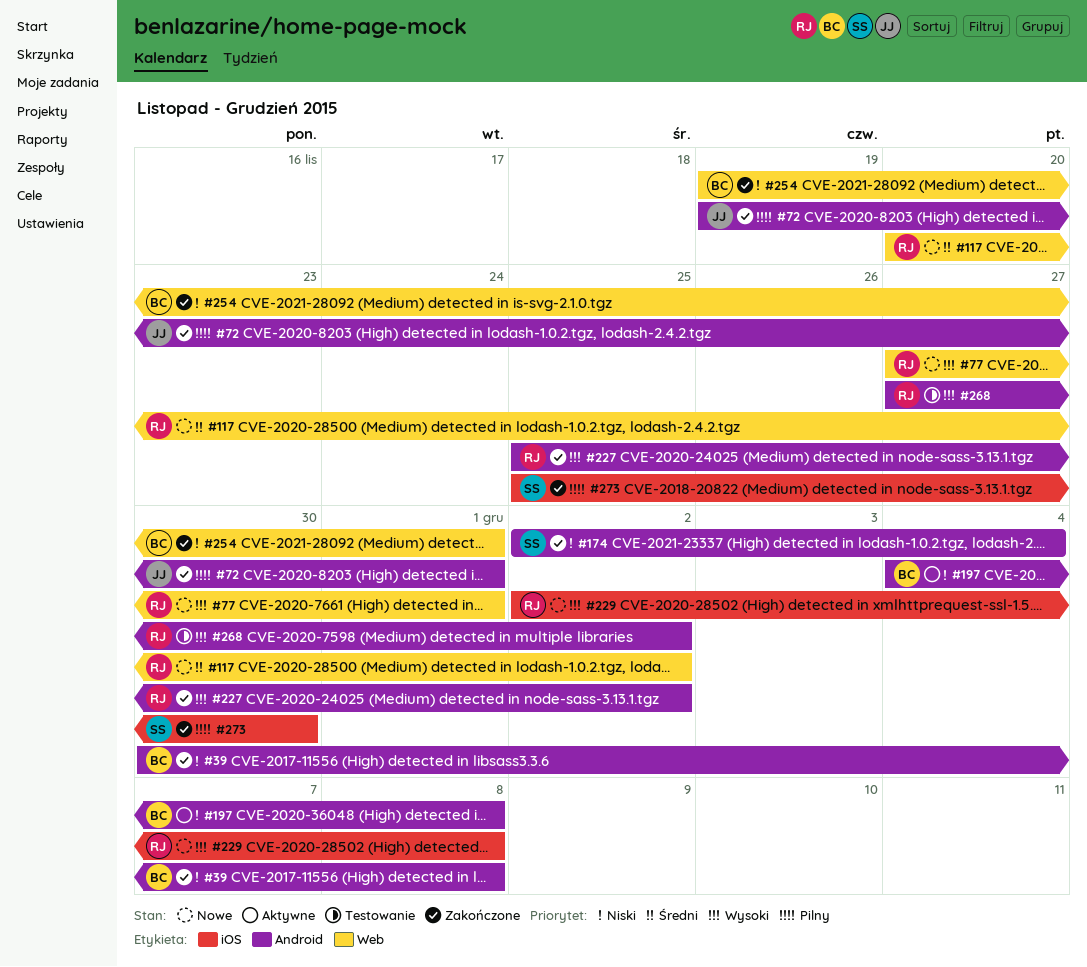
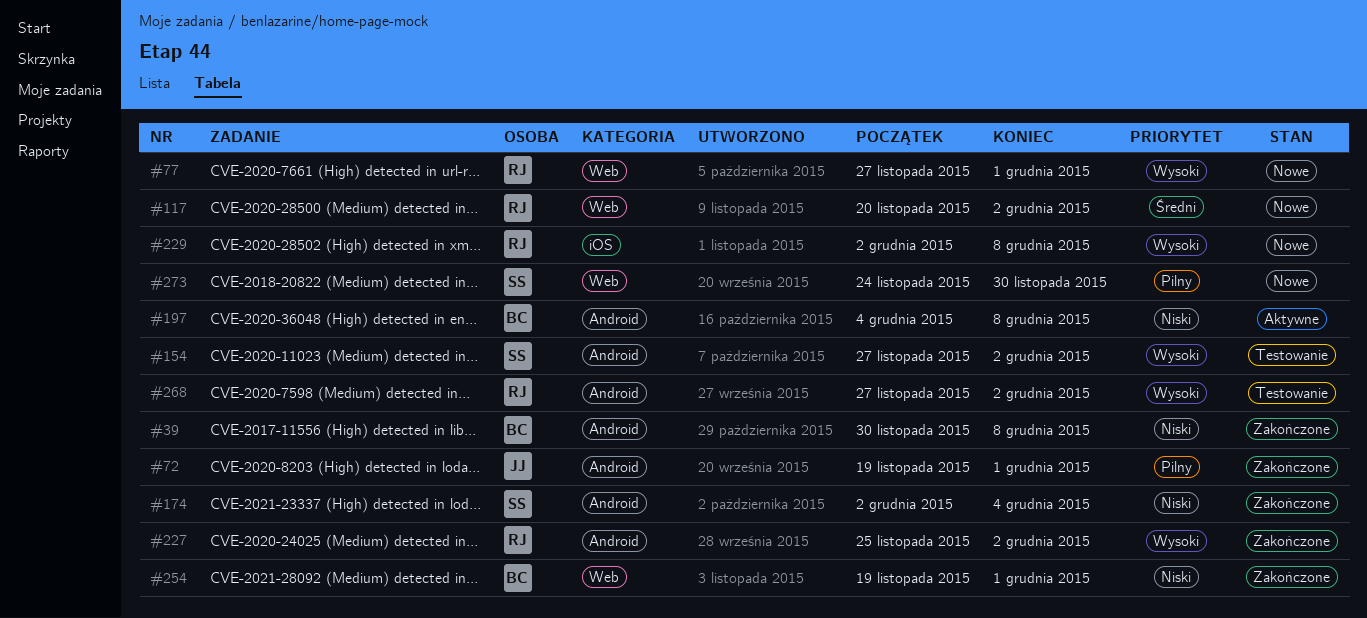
#154: none -> present
#273, status: Zakończone -> Nowe
#273, label: iOS -> Web
#273, start: Nov 25 -> Nov 24

